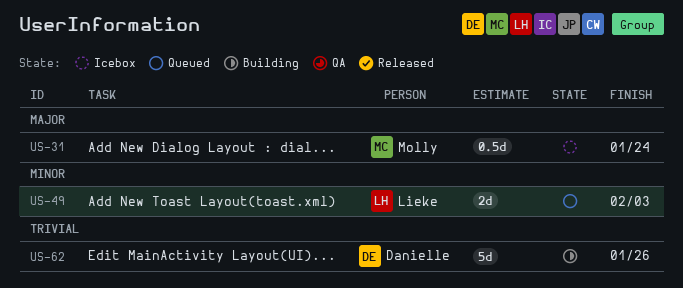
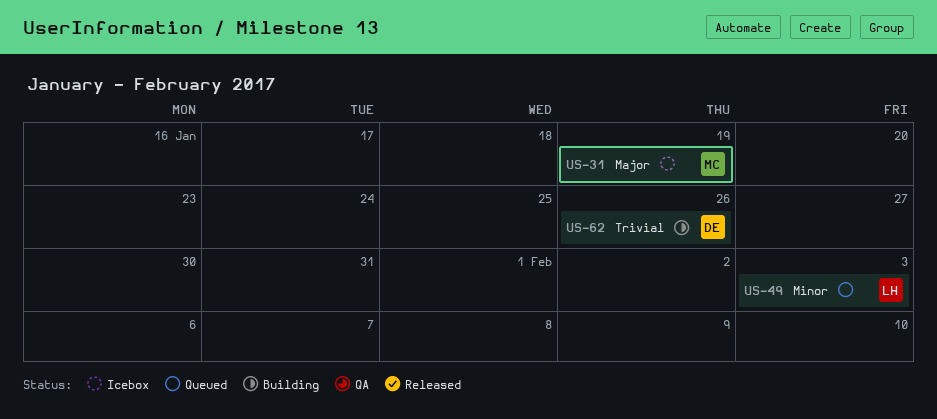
US-31, due: Jan 24 -> Jan 19

